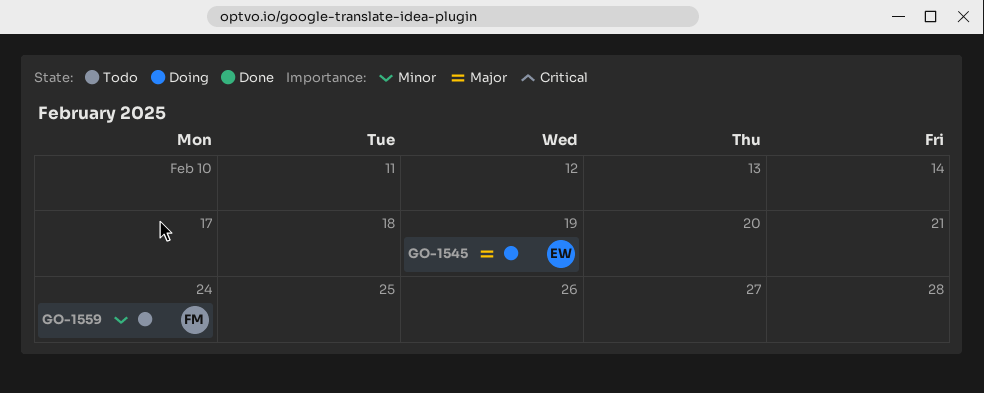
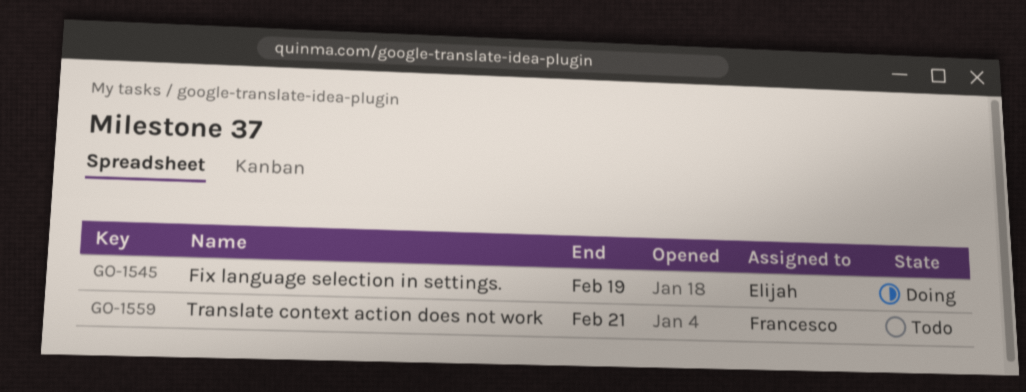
GO-1559, due: Feb 24 -> Feb 21

